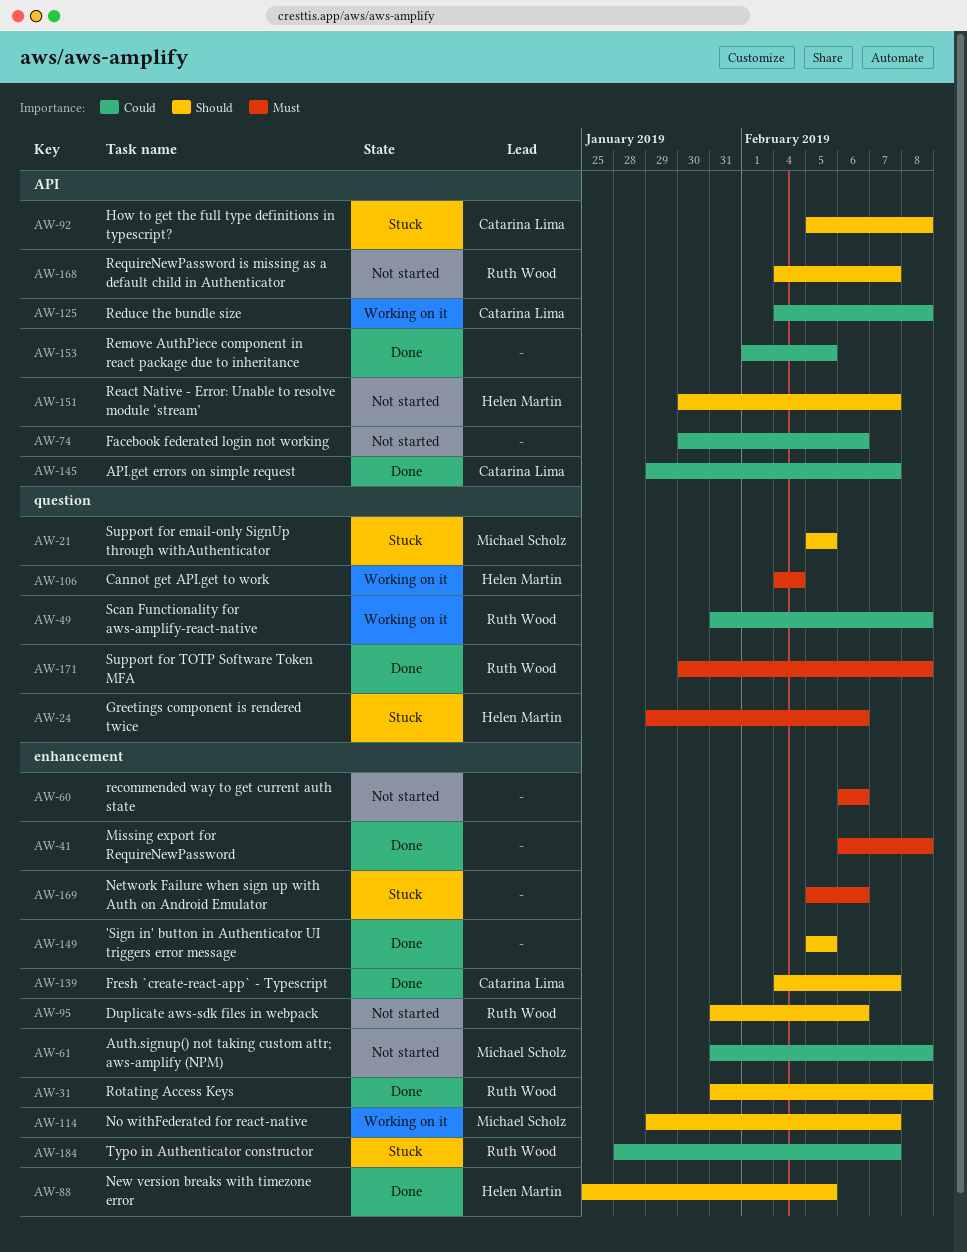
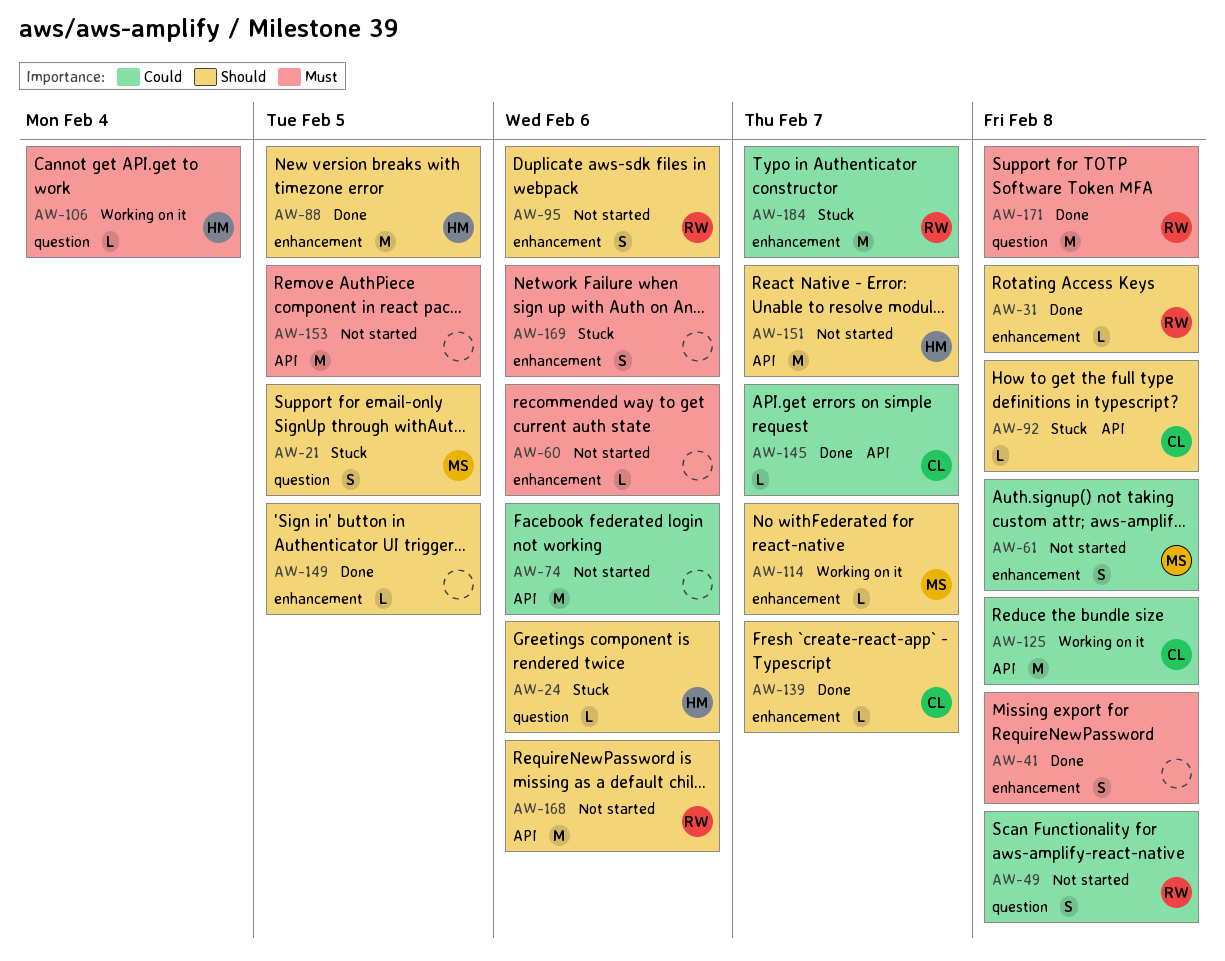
AW-24, priority: Must -> Should
AW-49, status: Working on it -> Not started
AW-153, status: Done -> Not started
AW-153, priority: Could -> Must
AW-168, due: Feb 7 -> Feb 6

